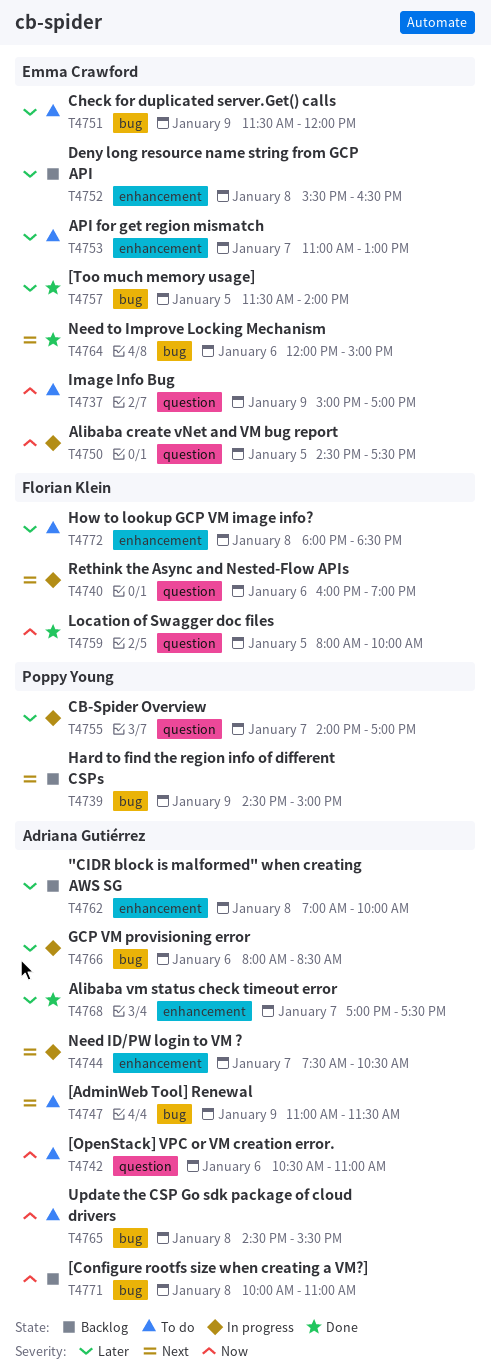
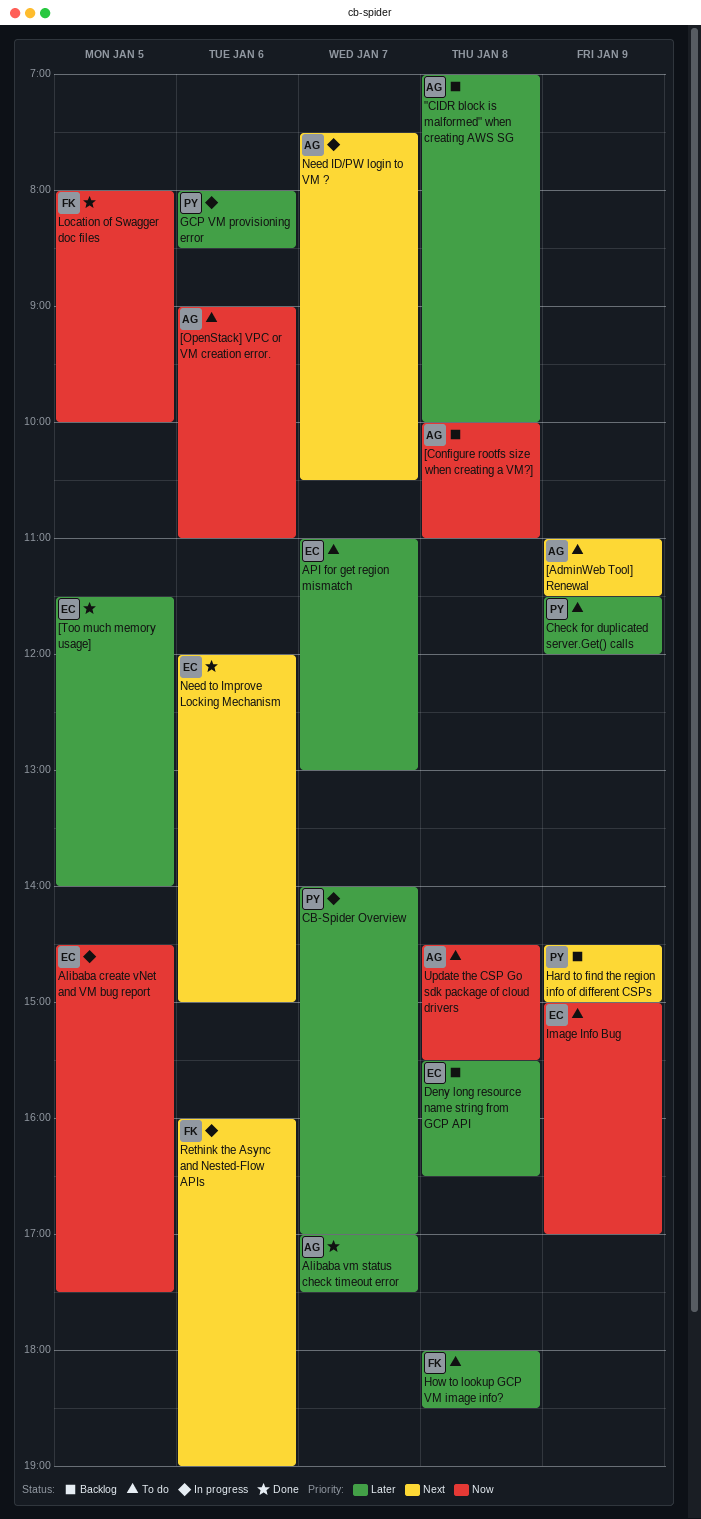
[OpenStack] VPC or VM creation error., begins: 10:30 -> 09:00
Check for duplicated server.Get() calls, owner: Emma Crawford -> Poppy Young
GCP VM provisioning error, owner: Adriana Gutiérrez -> Poppy Young

